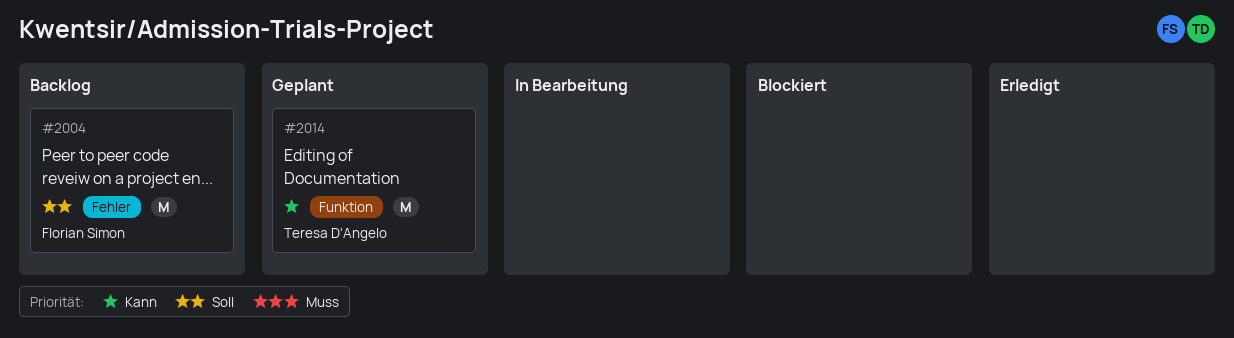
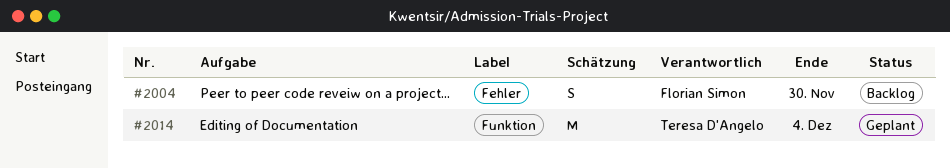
#2004, estimate: M -> S

